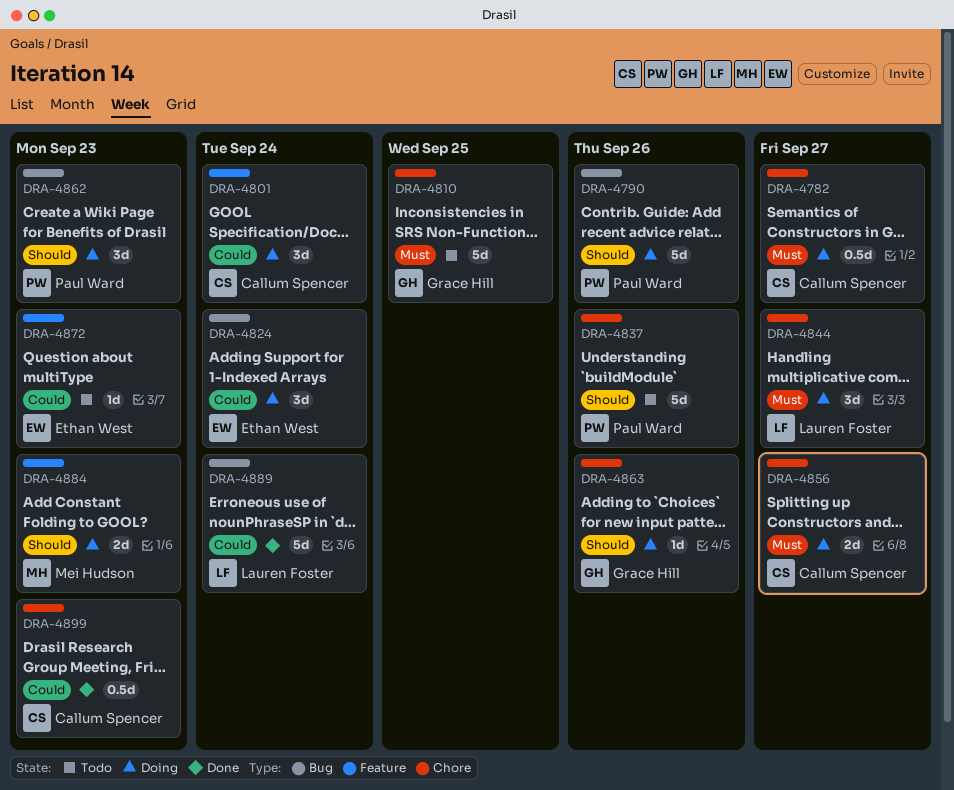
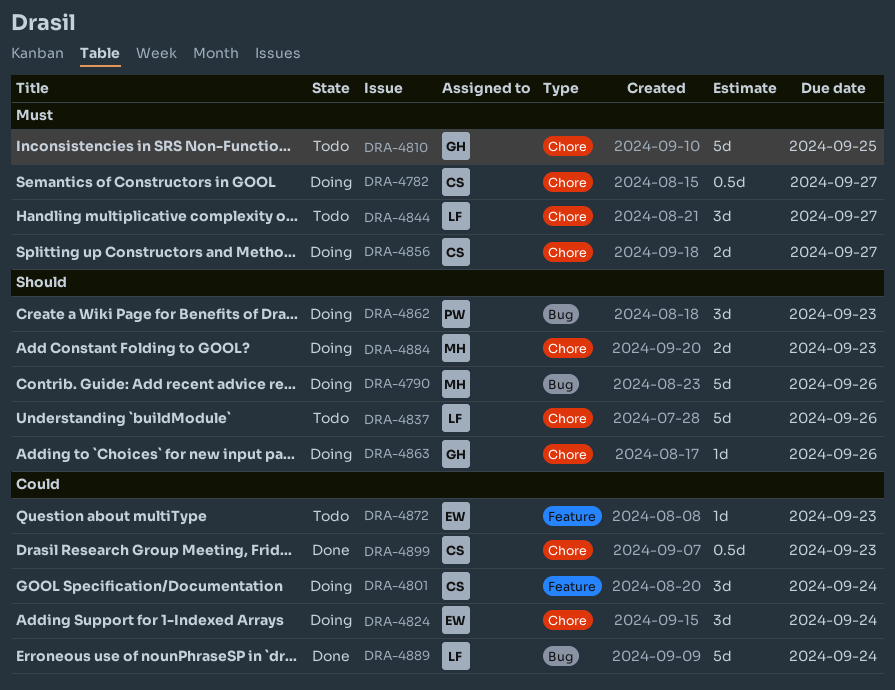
DRA-4790, owner: Paul Ward -> Mei Hudson
DRA-4824, label: Bug -> Chore
DRA-4837, owner: Paul Ward -> Lauren Foster
DRA-4844, status: Doing -> Todo
DRA-4884, label: Feature -> Chore

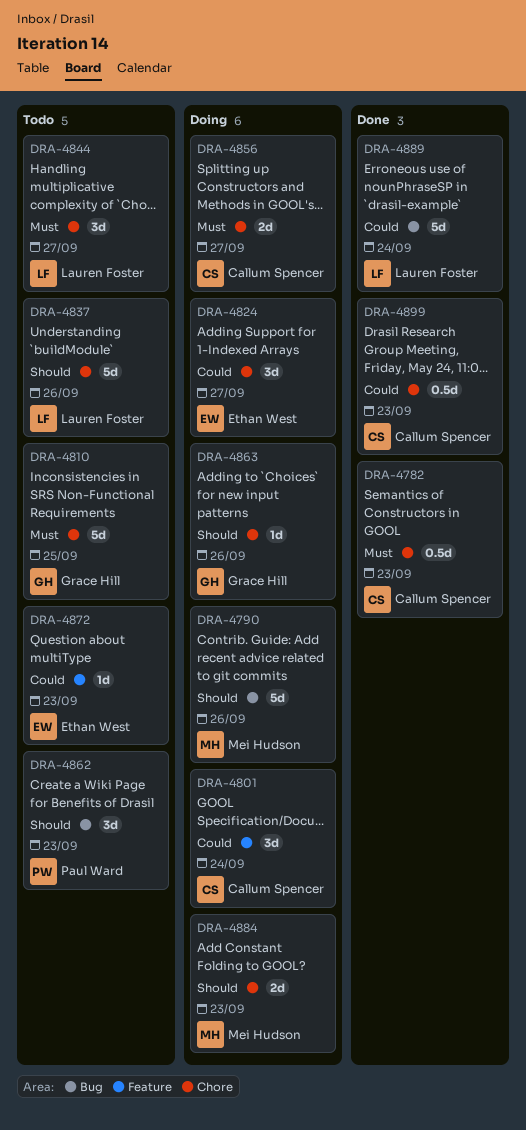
DRA-4782, status: Doing -> Done
DRA-4782, due: Sep 27 -> Sep 23
DRA-4824, due: Sep 24 -> Sep 27
DRA-4862, status: Doing -> Todo

